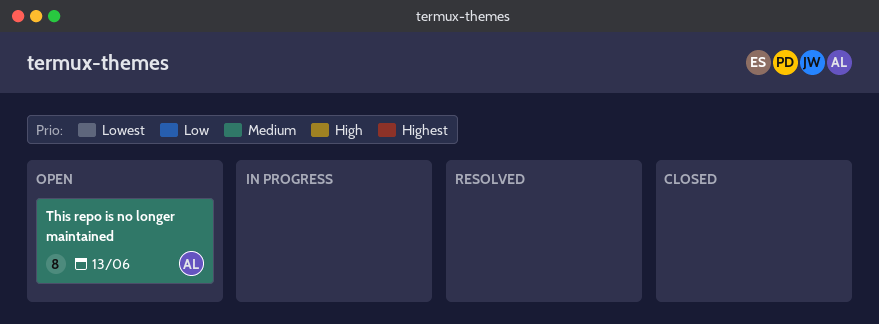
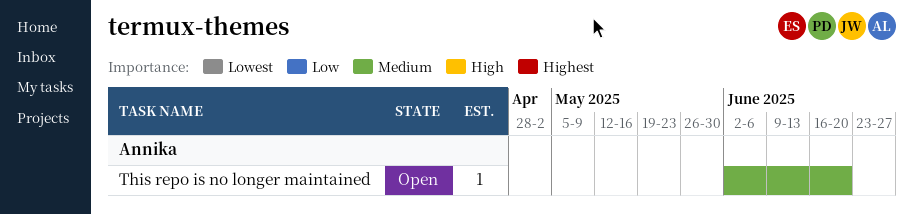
This repo is no longer maintained, estimate: 8 -> 1
This repo is no longer maintained, due: Jun 13 -> Jun 20

